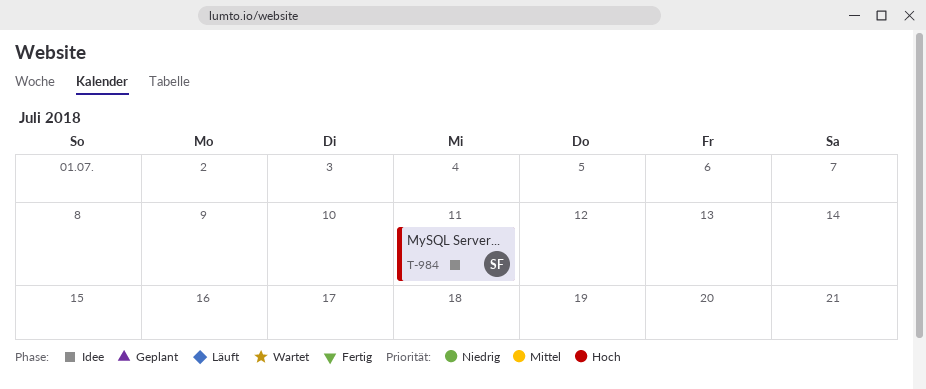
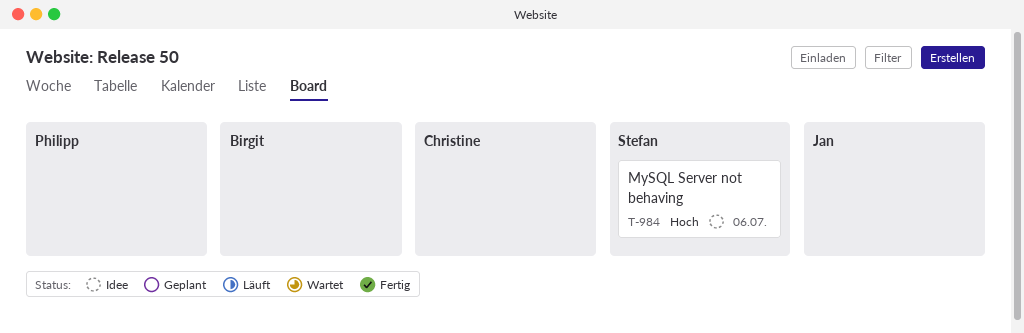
T-984, due: Jul 11 -> Jul 6

